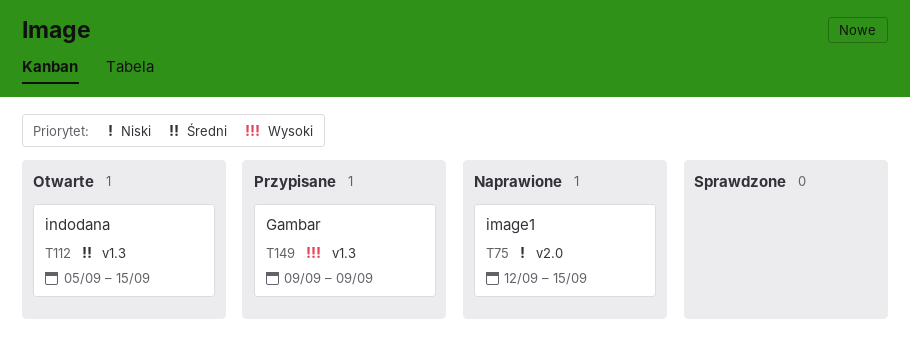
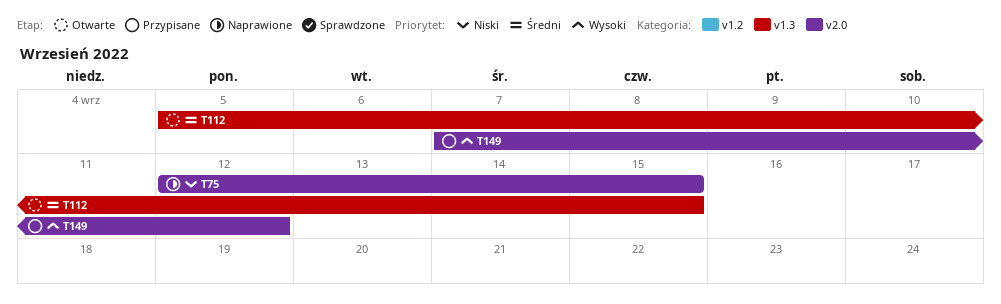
T149, label: v1.3 -> v2.0
T149, start: Sep 9 -> Sep 7
T149, due: Sep 9 -> Sep 12

